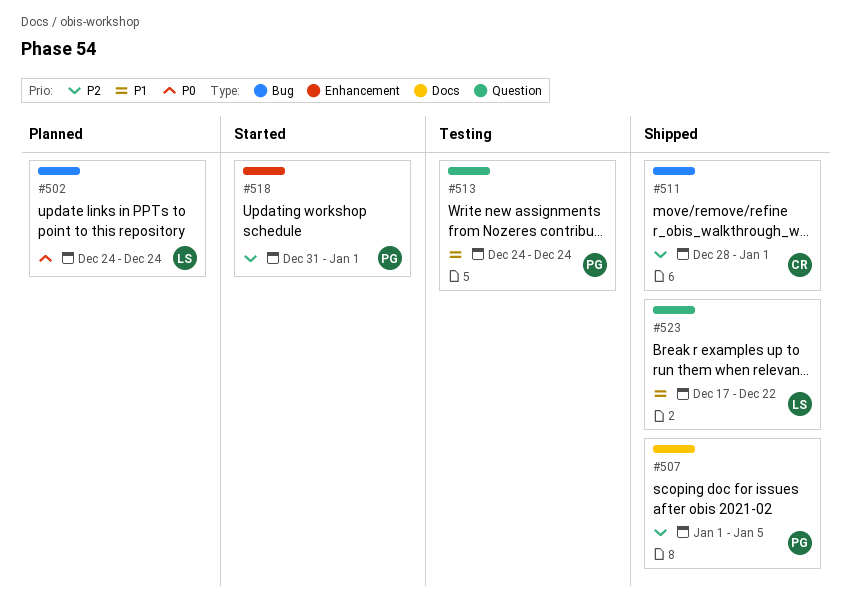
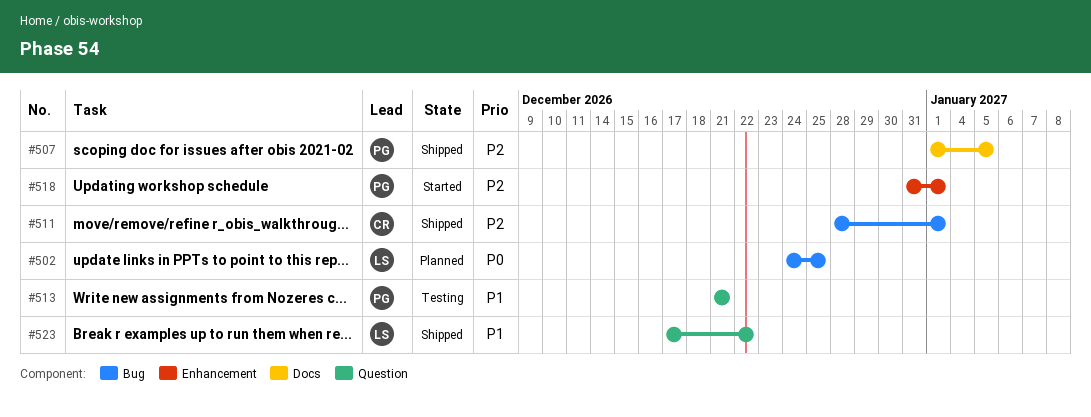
#502, due: Dec 24 -> Dec 25
#513, start: Dec 24 -> Dec 21
#513, due: Dec 24 -> Dec 21

